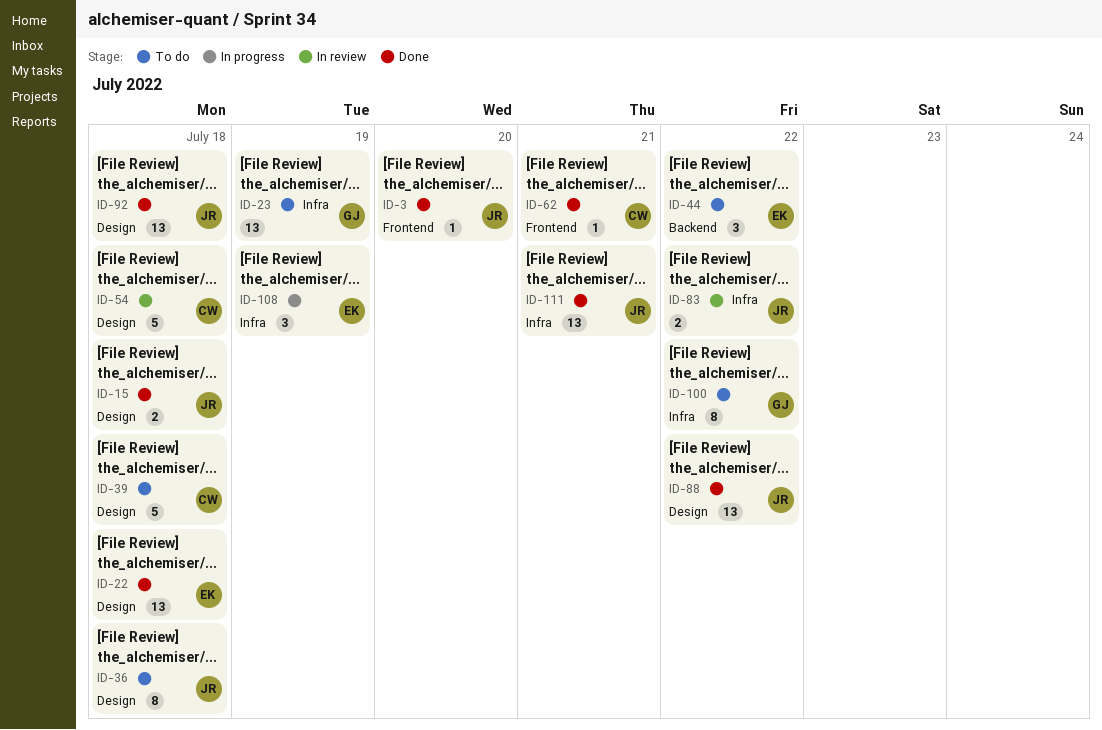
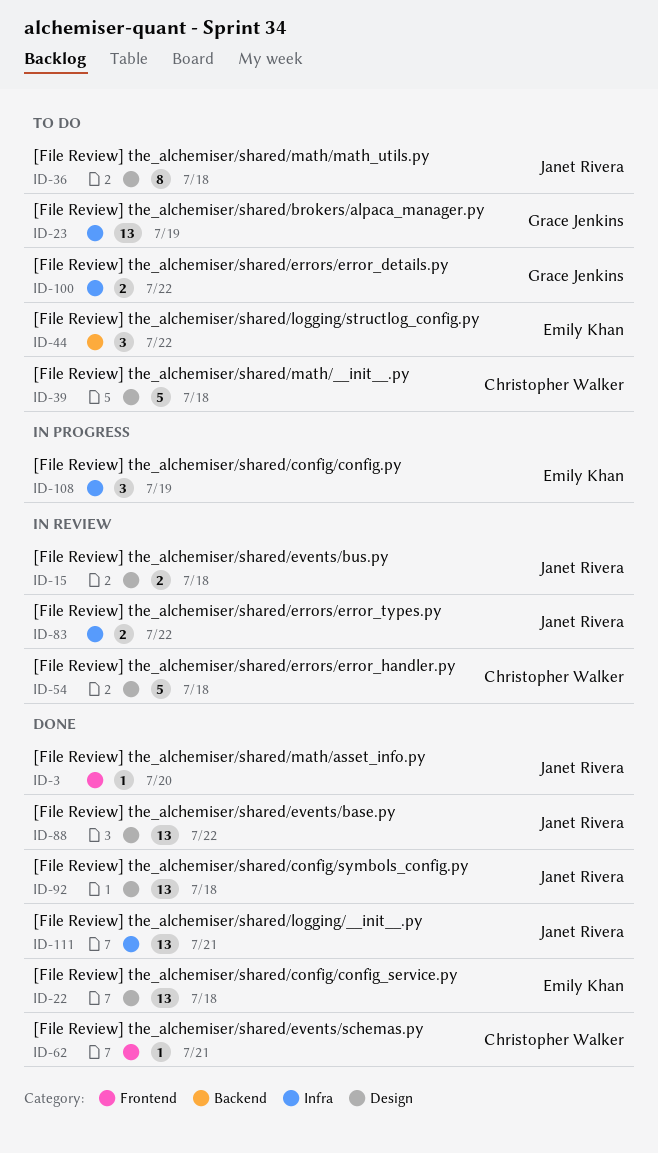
ID-15, status: Done -> In review
ID-100, estimate: 8 -> 2

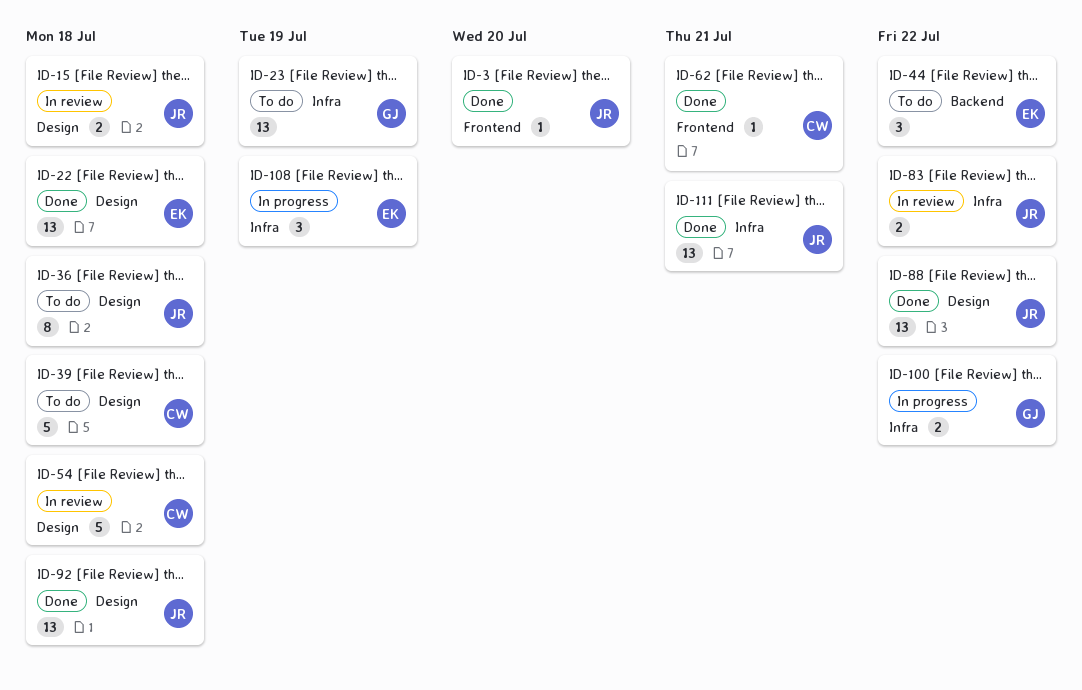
ID-100, status: To do -> In progress

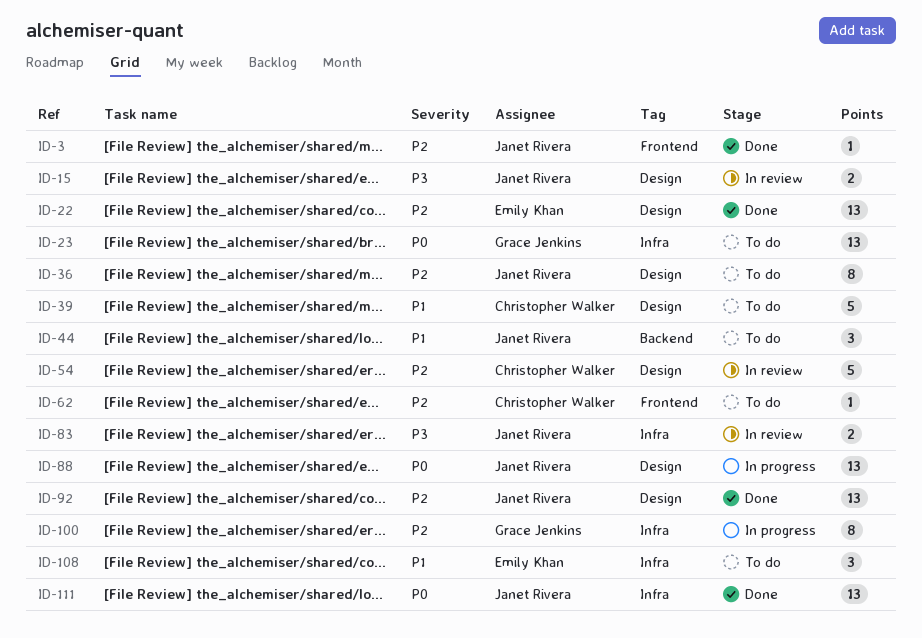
ID-44, owner: Emily Khan -> Janet Rivera
ID-62, status: Done -> To do
ID-88, status: Done -> In progress
ID-100, estimate: 2 -> 8
ID-108, status: In progress -> To do

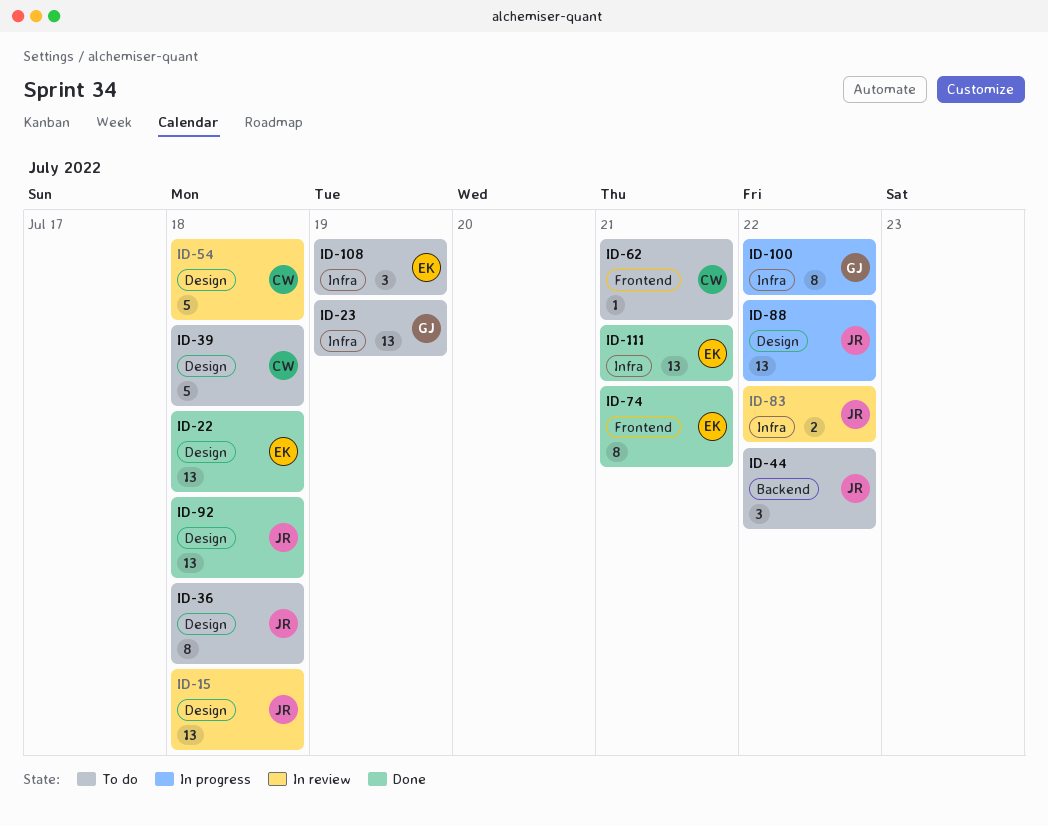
ID-3: present -> none
ID-15, estimate: 2 -> 13
ID-74: none -> present
ID-111, owner: Janet Rivera -> Emily Khan

